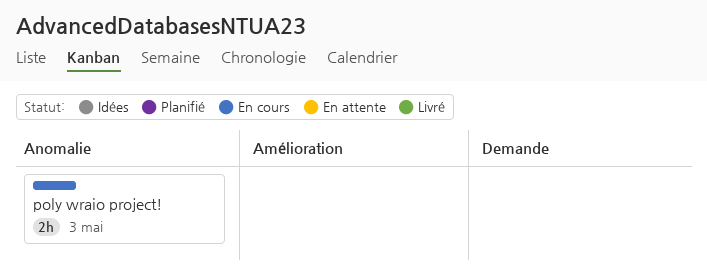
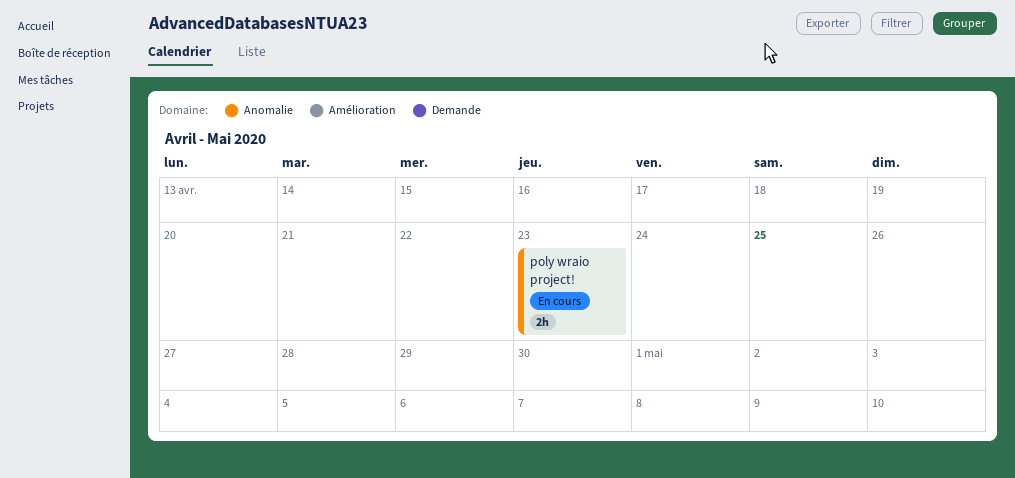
poly wraio project!, due: May 3 -> Apr 23

